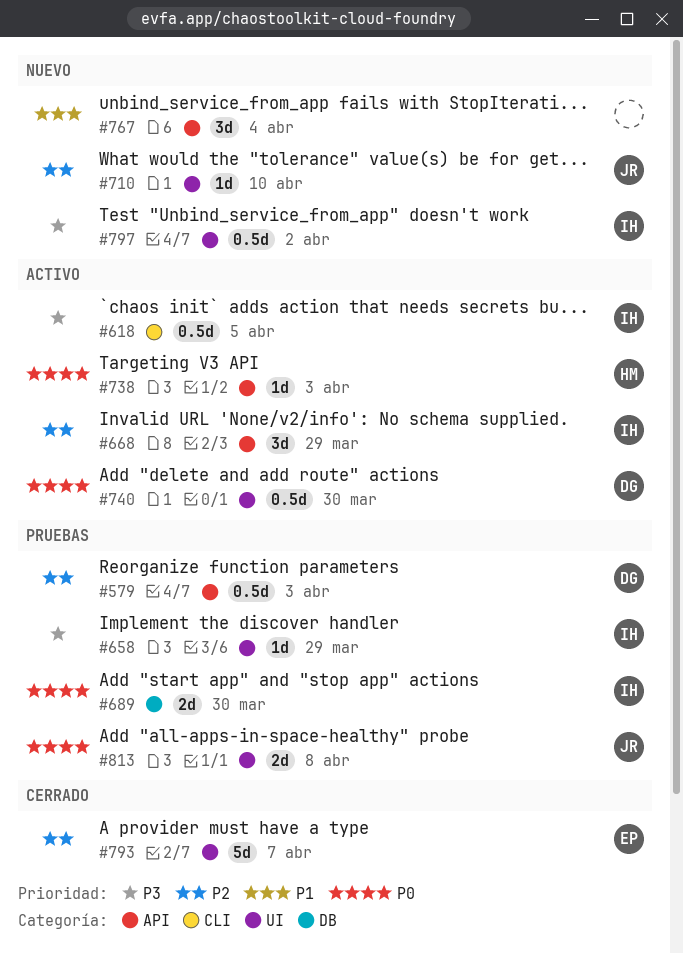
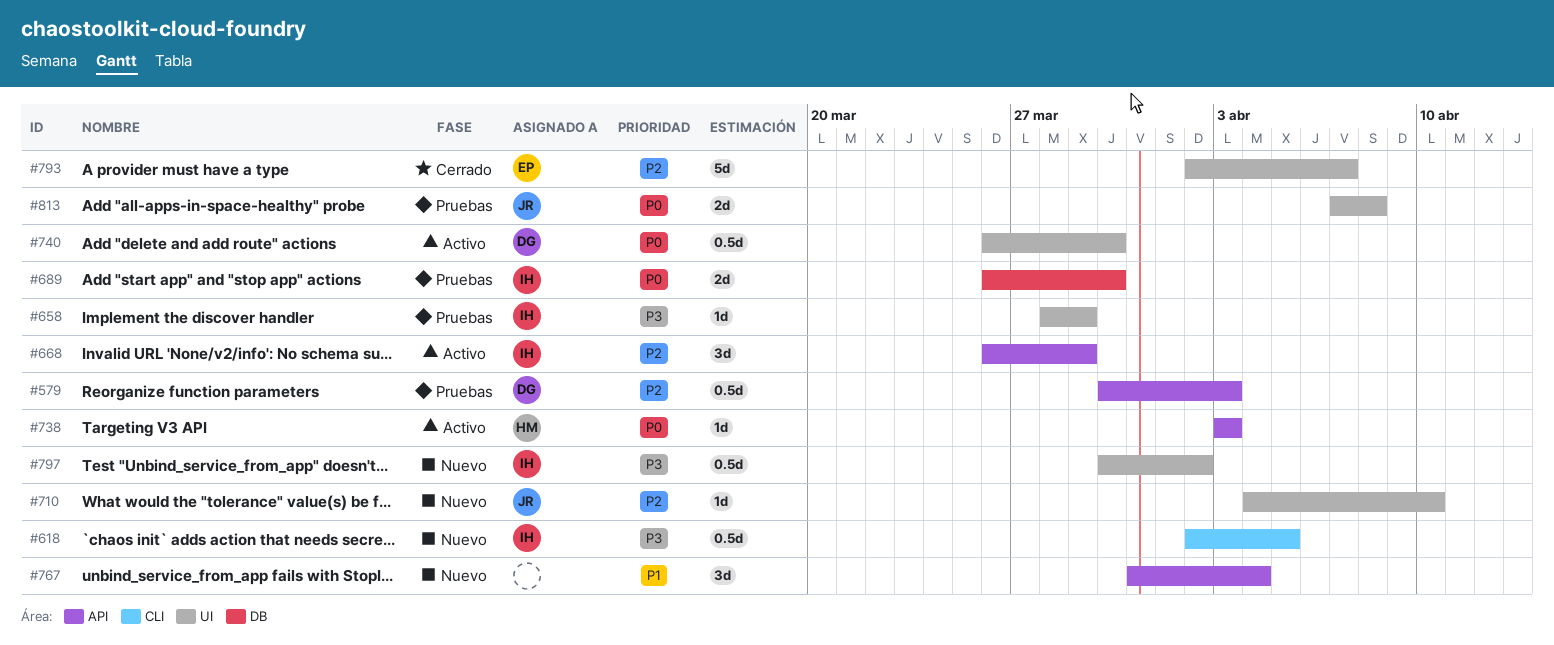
#618, status: Activo -> Nuevo

